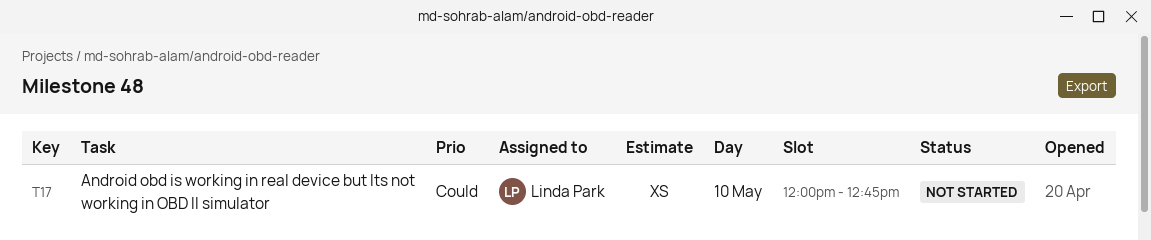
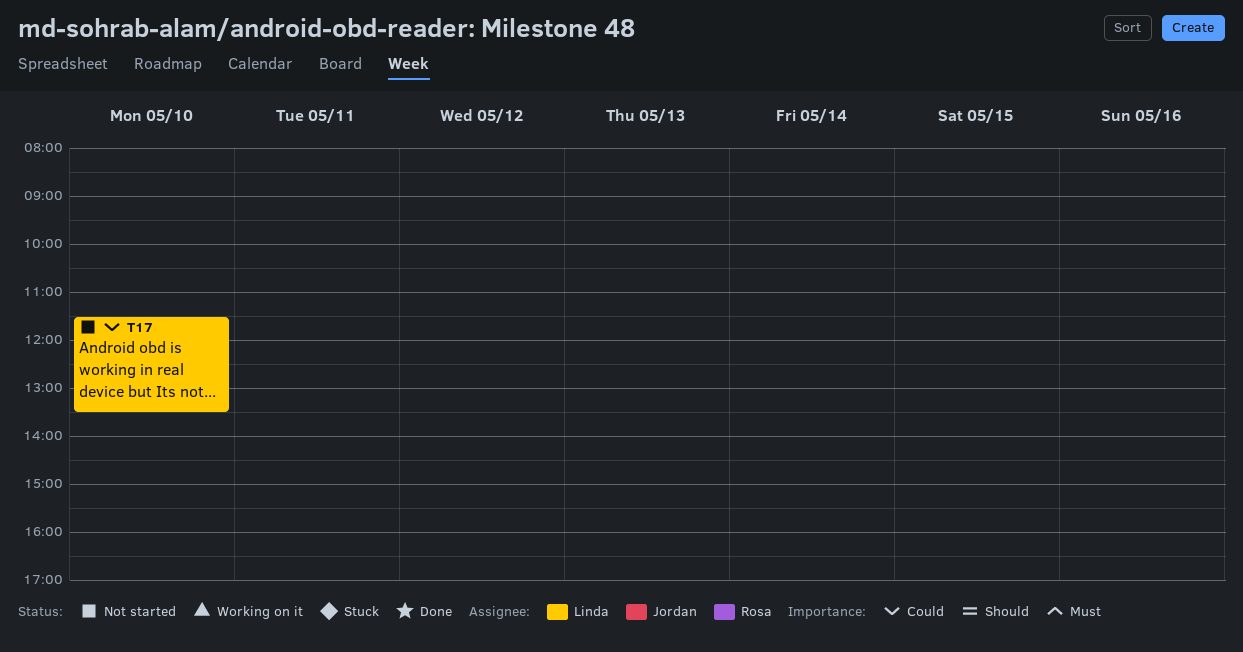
T17, begins: 12:00 -> 11:30
T17, ends: 12:45 -> 13:30

